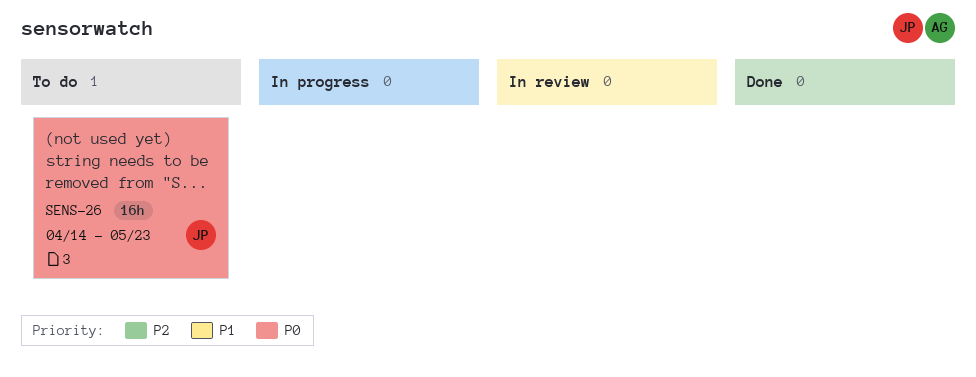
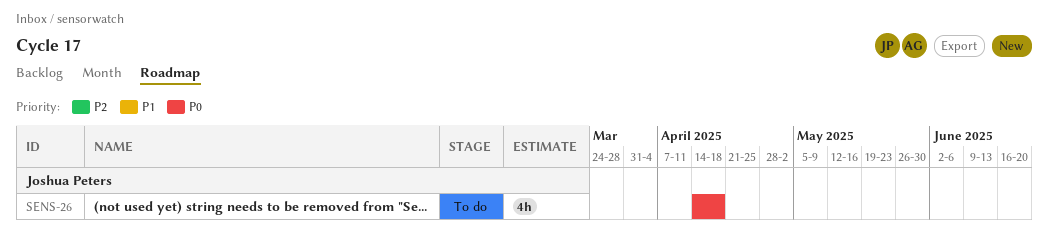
SENS-26, estimate: 16h -> 4h
SENS-26, due: May 23 -> Apr 18

